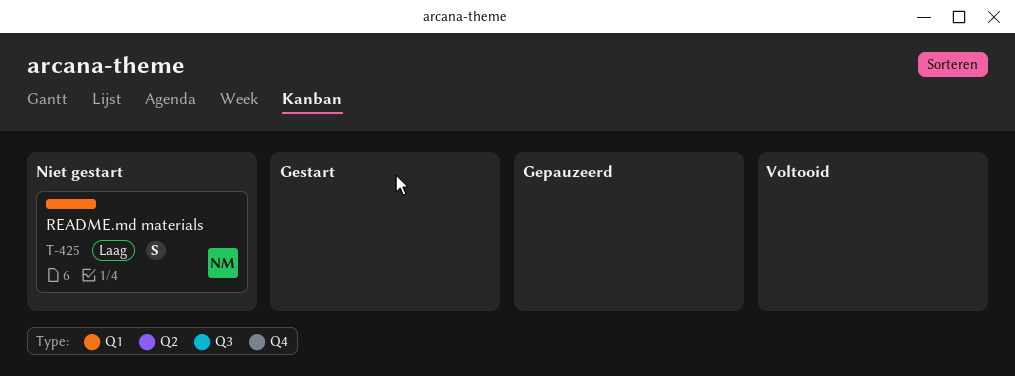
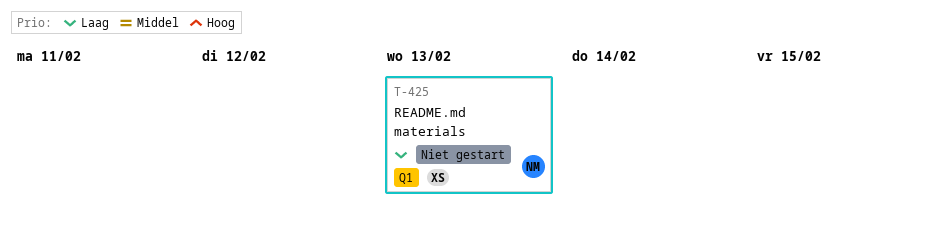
T-425, estimate: S -> XS

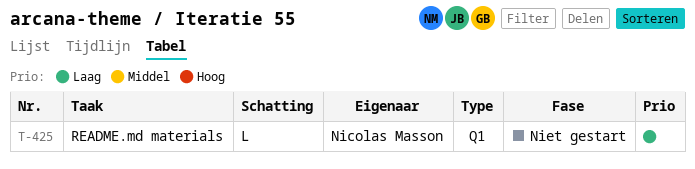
T-425, estimate: XS -> L

